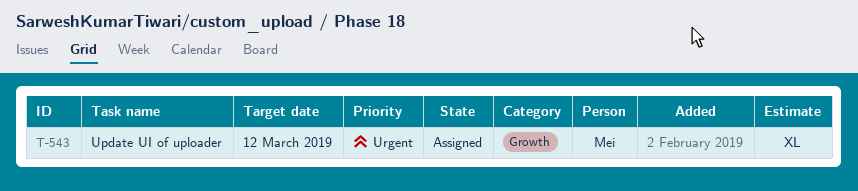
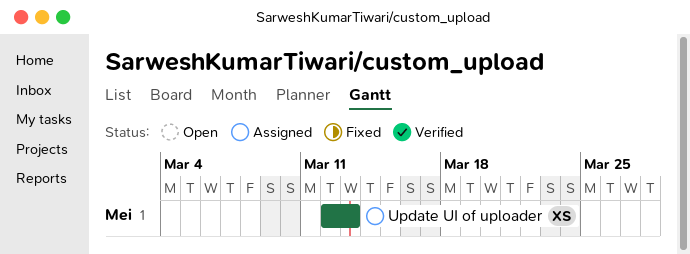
Update UI of uploader, estimate: XL -> XS
Update UI of uploader, due: Mar 12 -> Mar 13

